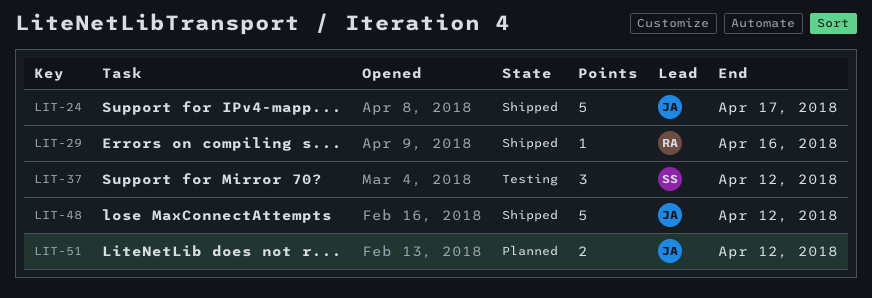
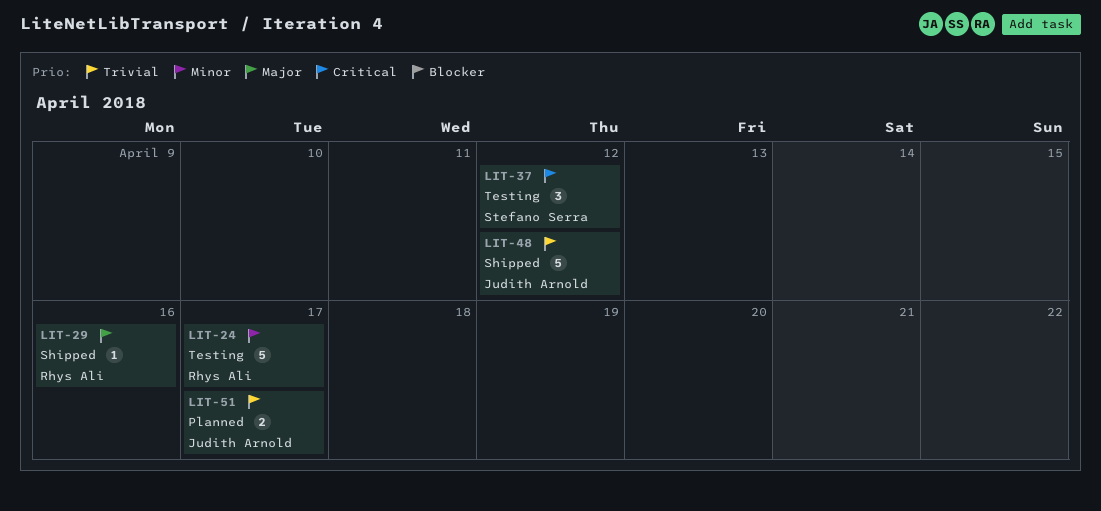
LIT-24, status: Shipped -> Testing
LIT-24, owner: Judith Arnold -> Rhys Ali
LIT-51, due: Apr 12 -> Apr 17

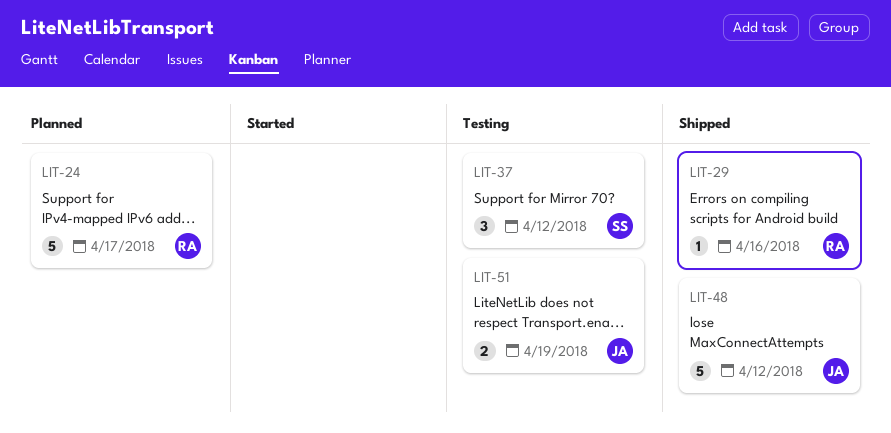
LIT-24, status: Testing -> Planned
LIT-51, status: Planned -> Testing
LIT-51, due: Apr 17 -> Apr 19

